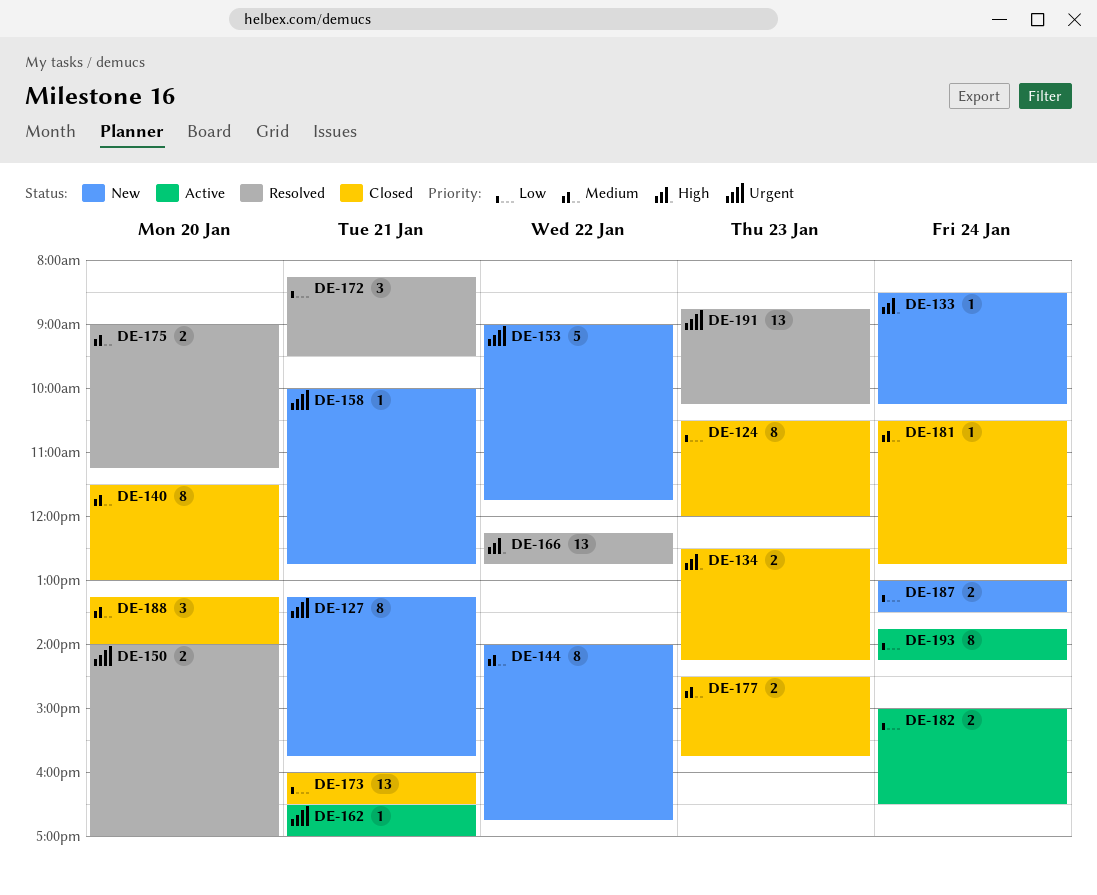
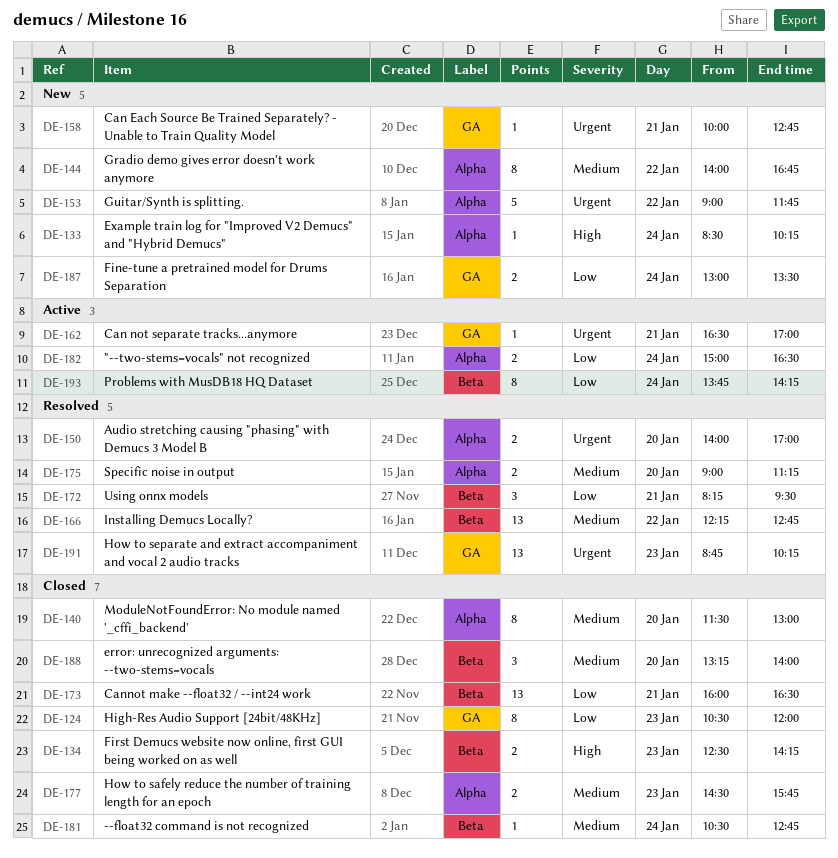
DE-127: present -> none
DE-166, priority: High -> Medium

